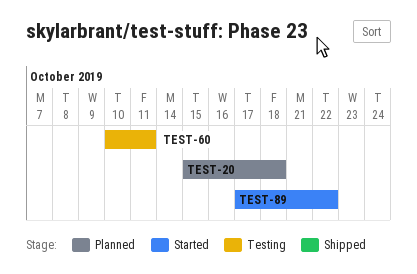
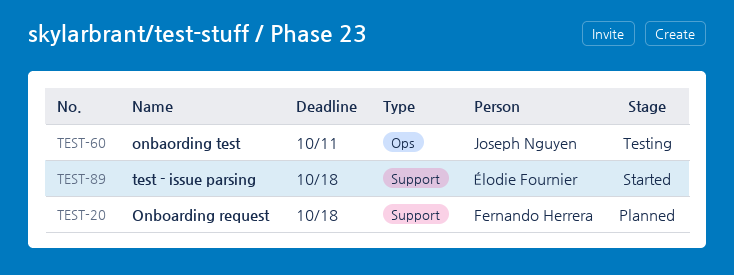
TEST-89, due: Oct 22 -> Oct 18

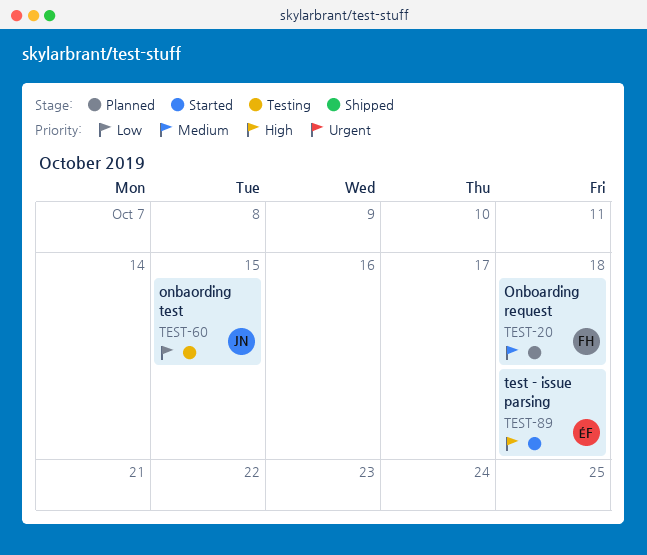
TEST-60, due: Oct 11 -> Oct 15

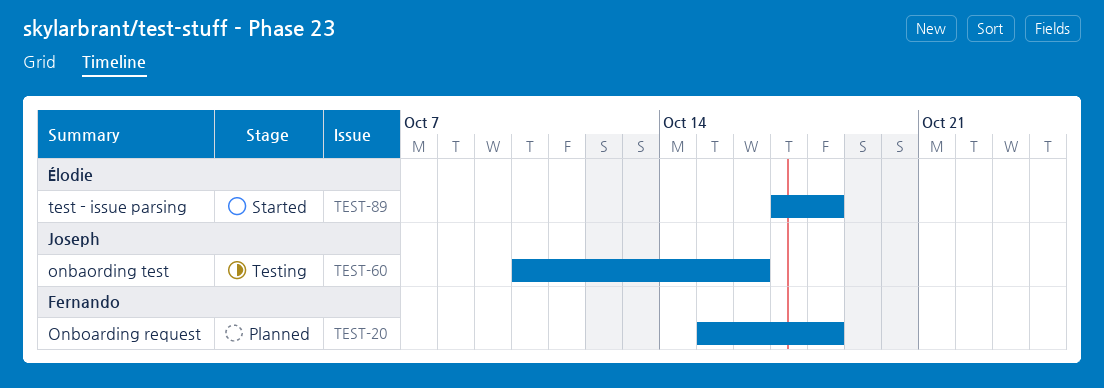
TEST-60, due: Oct 15 -> Oct 16

